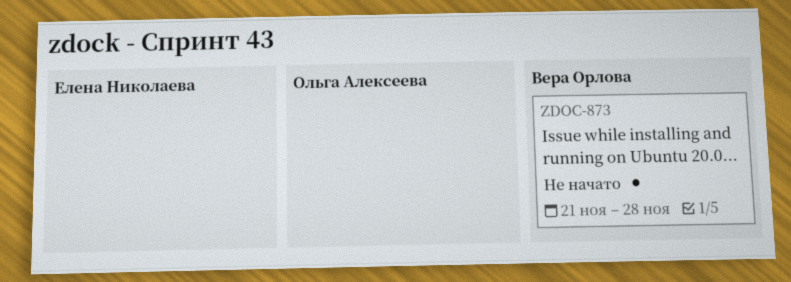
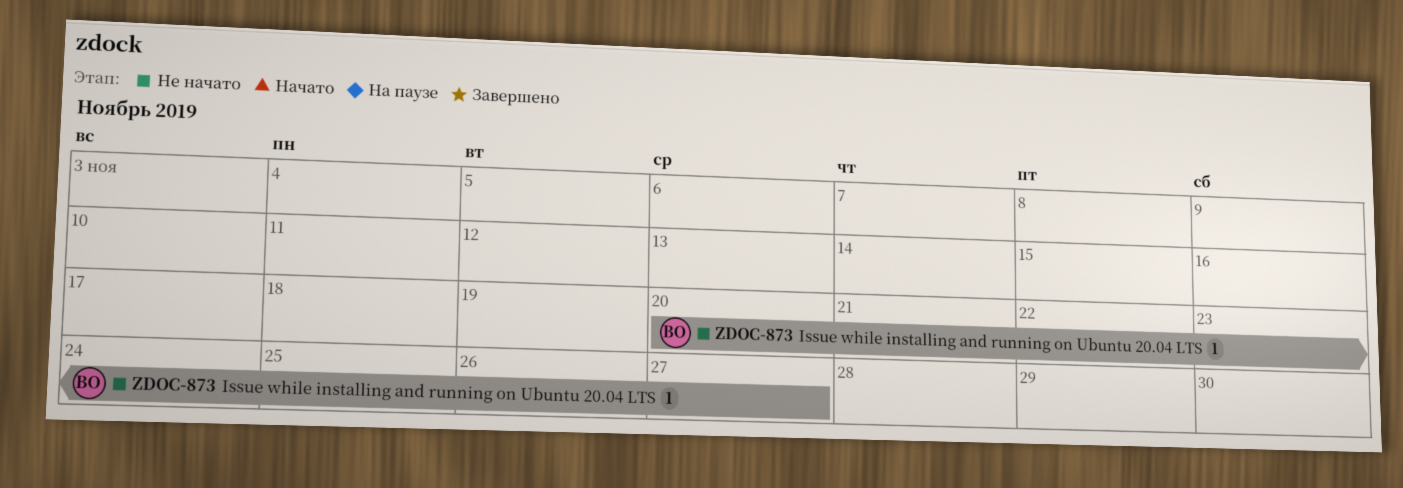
ZDOC-873, start: Nov 21 -> Nov 20
ZDOC-873, due: Nov 28 -> Nov 27

